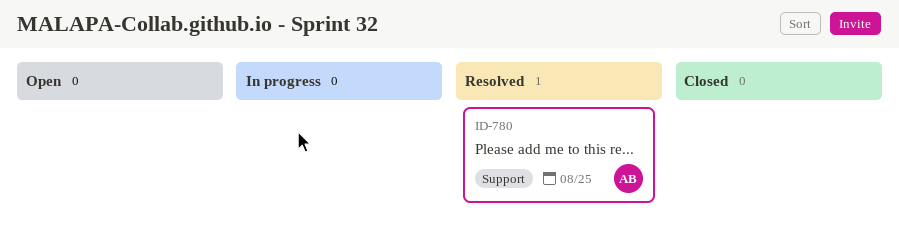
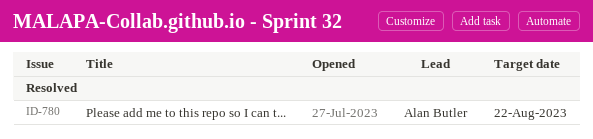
ID-780, due: Aug 25 -> Aug 22

